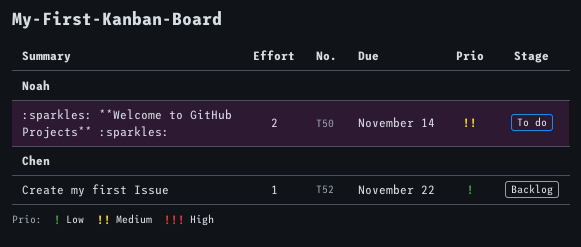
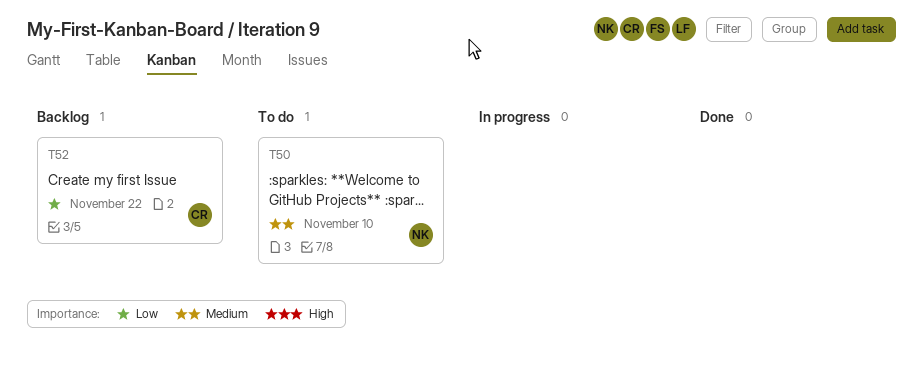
T50, due: Nov 14 -> Nov 10

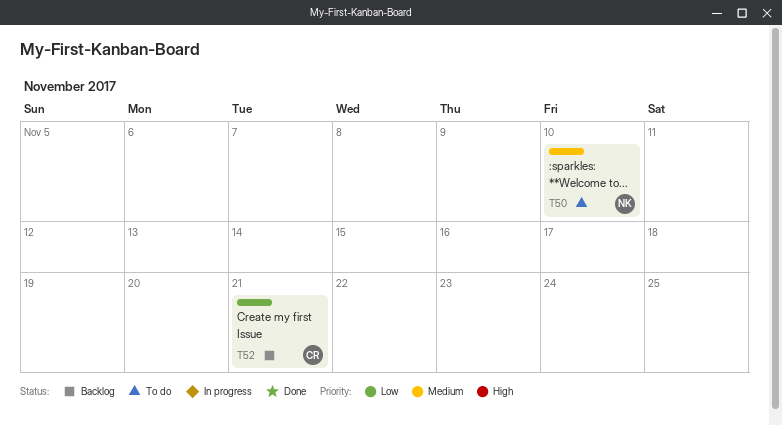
T52, due: Nov 22 -> Nov 21

